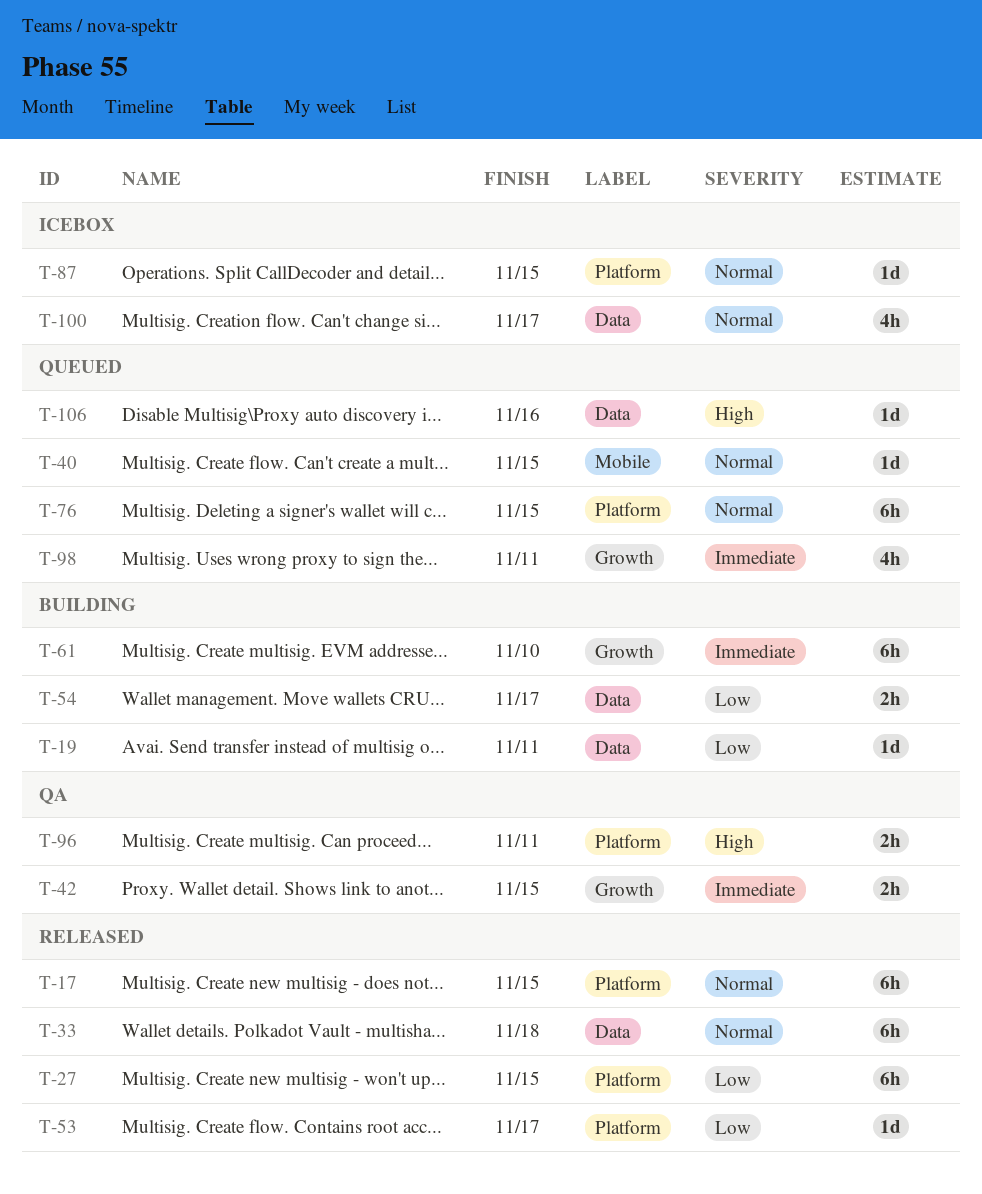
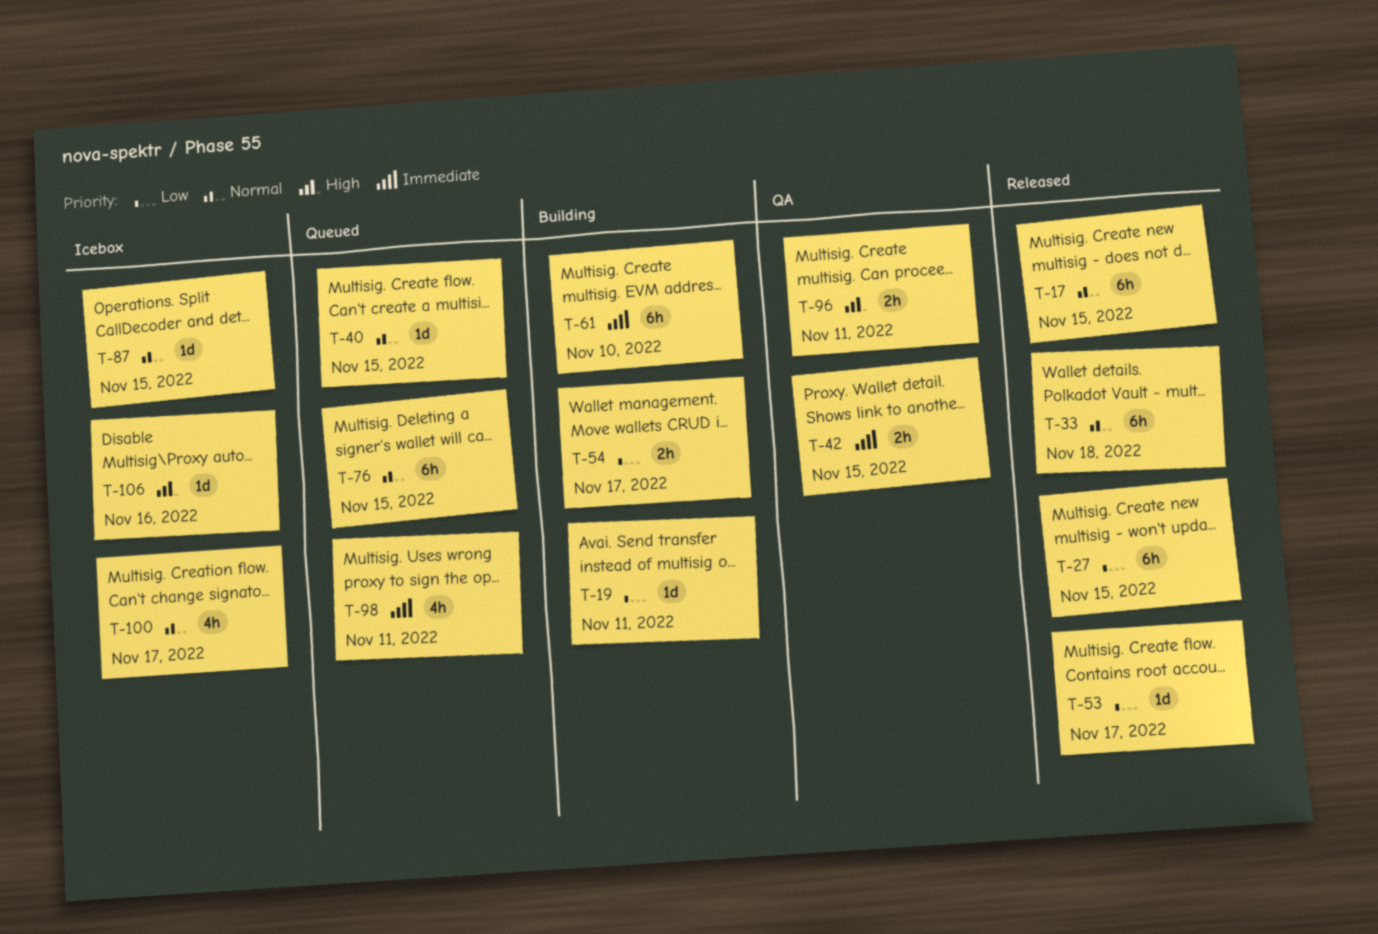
T-106, status: Queued -> Icebox

